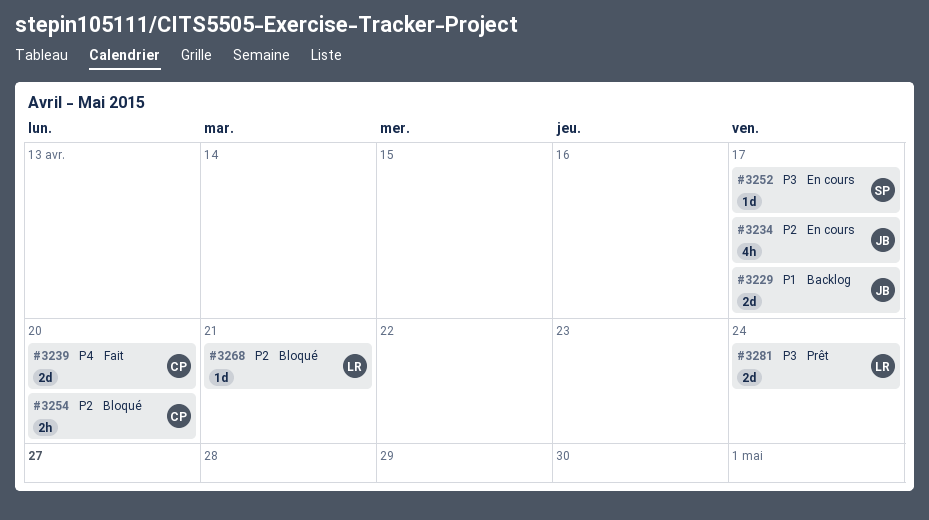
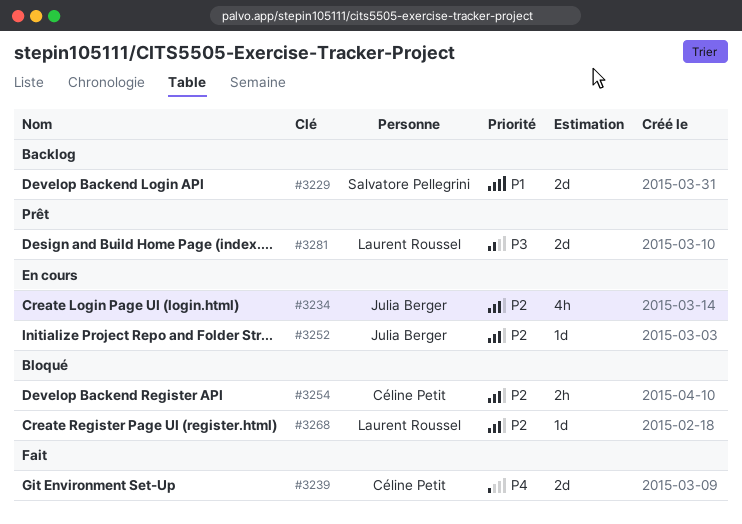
#3229, owner: Julia Berger -> Salvatore Pellegrini
#3252, owner: Salvatore Pellegrini -> Julia Berger
#3252, priority: P3 -> P2

